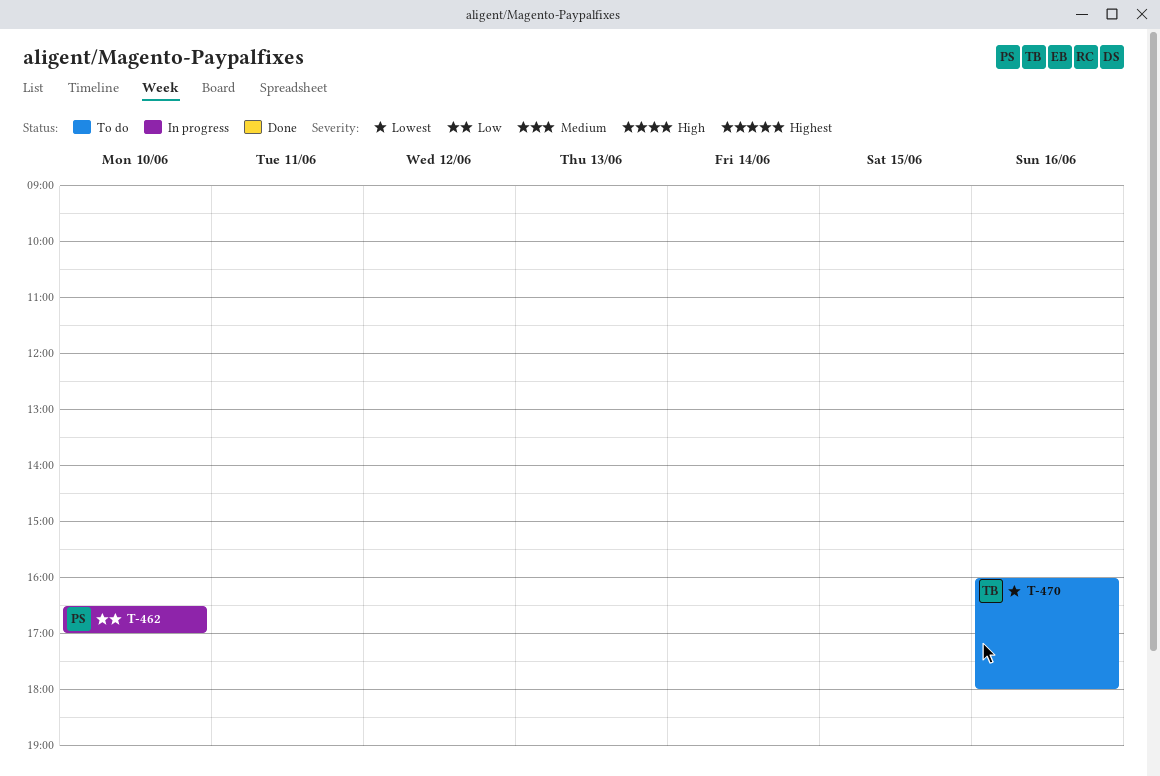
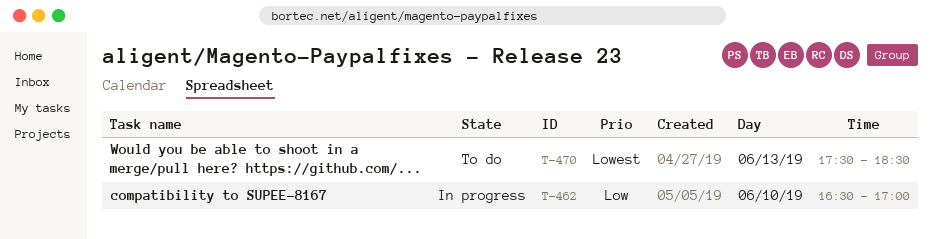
T-470, day: Jun 16 -> Jun 13
T-470, begins: 16:00 -> 17:30
T-470, ends: 18:00 -> 18:30

